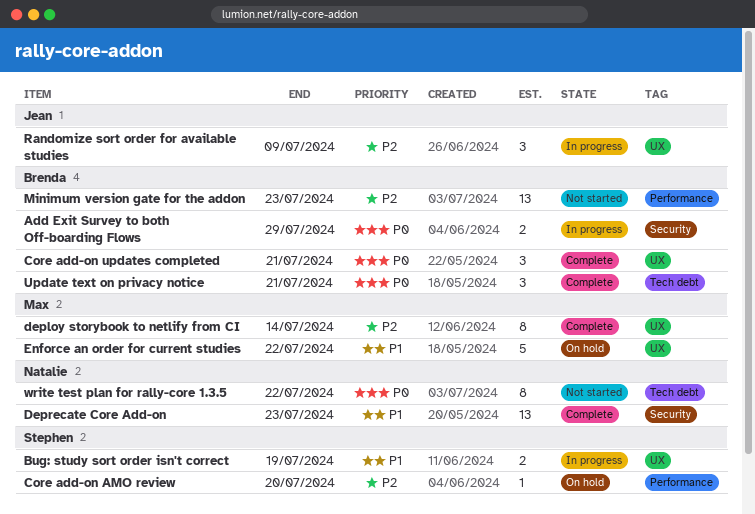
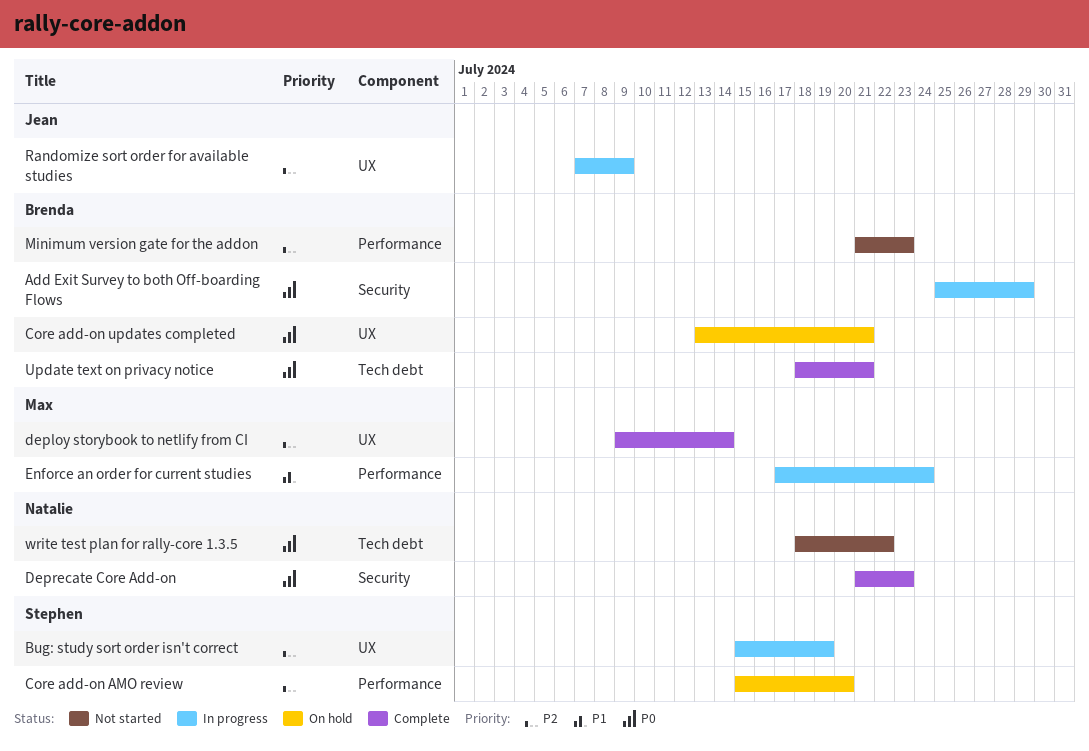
Bug: study sort order isn't correct, priority: P1 -> P2
Core add-on updates completed, status: Complete -> On hold
Deprecate Core Add-on, priority: P1 -> P0
Enforce an order for current studies, status: On hold -> In progress
Enforce an order for current studies, label: UX -> Performance
Enforce an order for current studies, due: Jul 22 -> Jul 24

